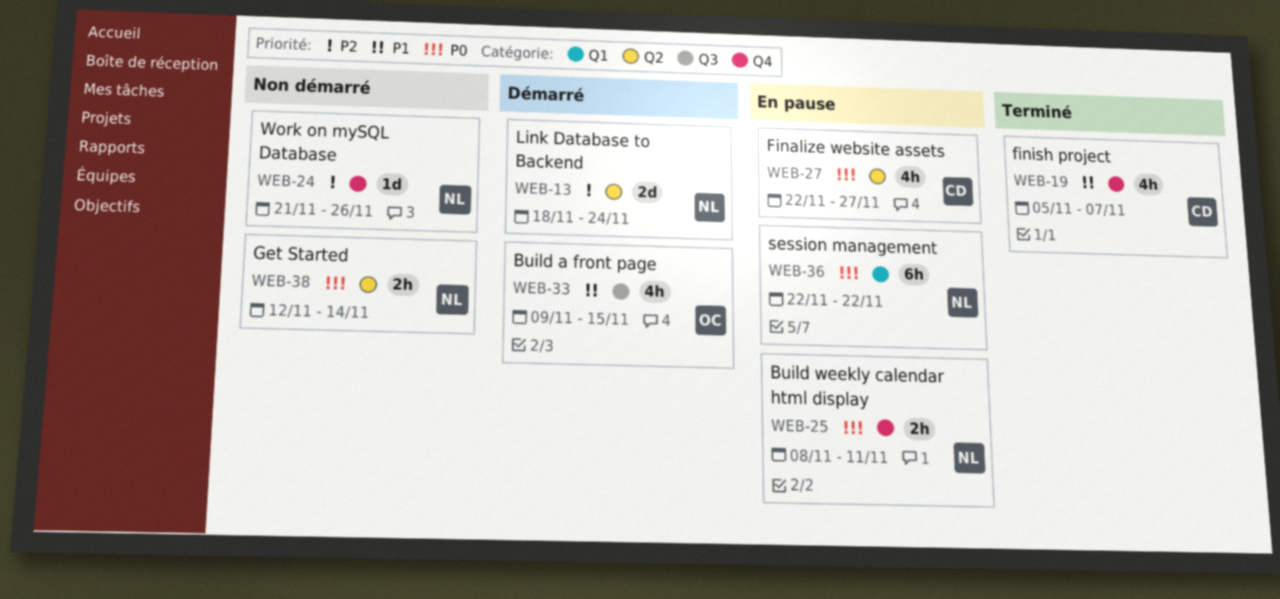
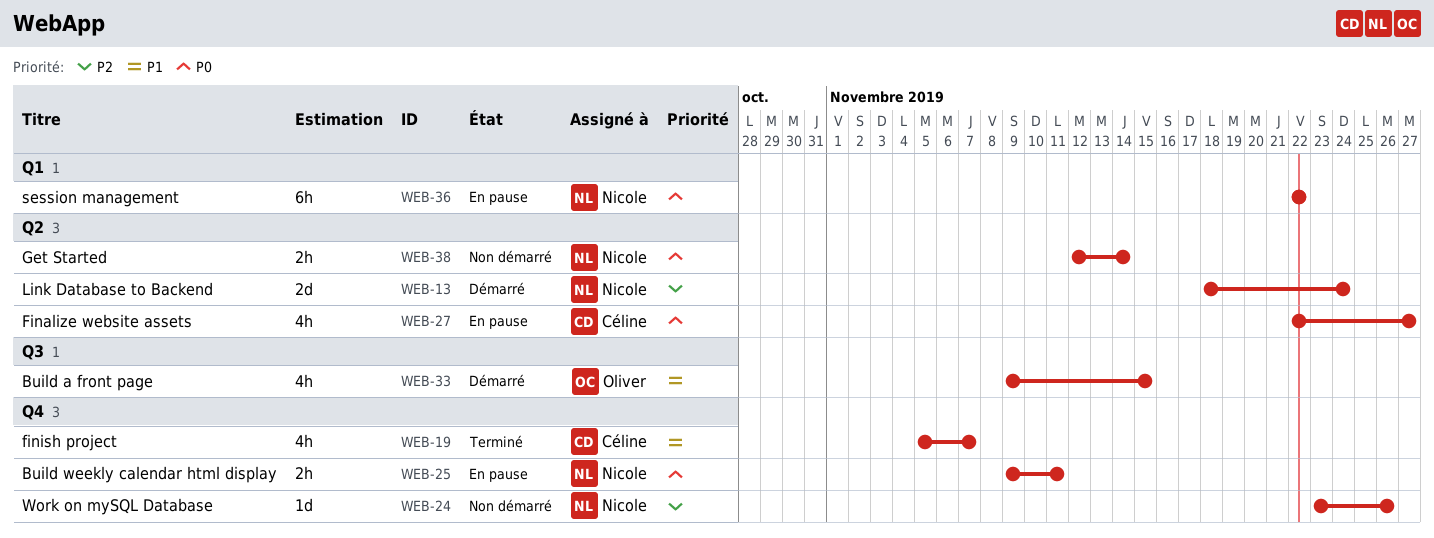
WEB-24, start: Nov 21 -> Nov 23
WEB-25, start: Nov 8 -> Nov 9

